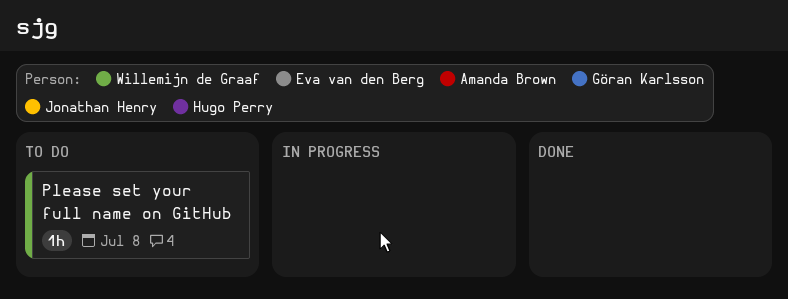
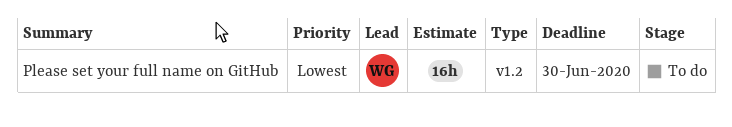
Please set your full name on GitHub, estimate: 1h -> 16h
Please set your full name on GitHub, due: Jul 8 -> Jun 30

